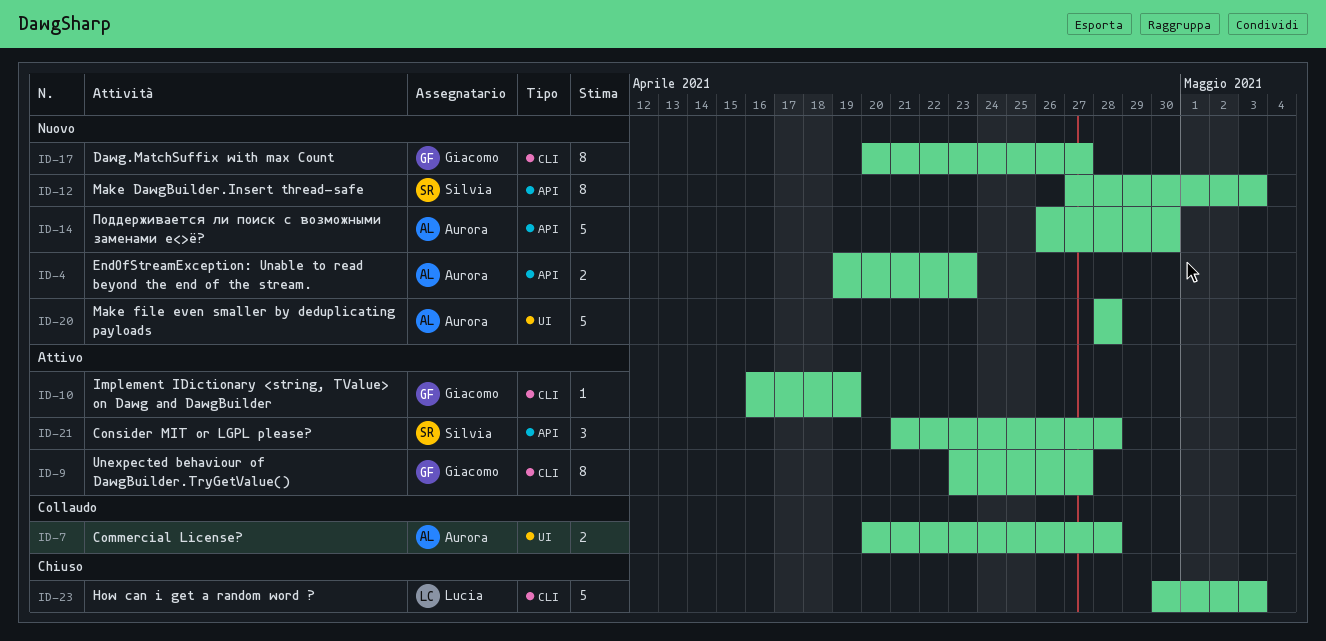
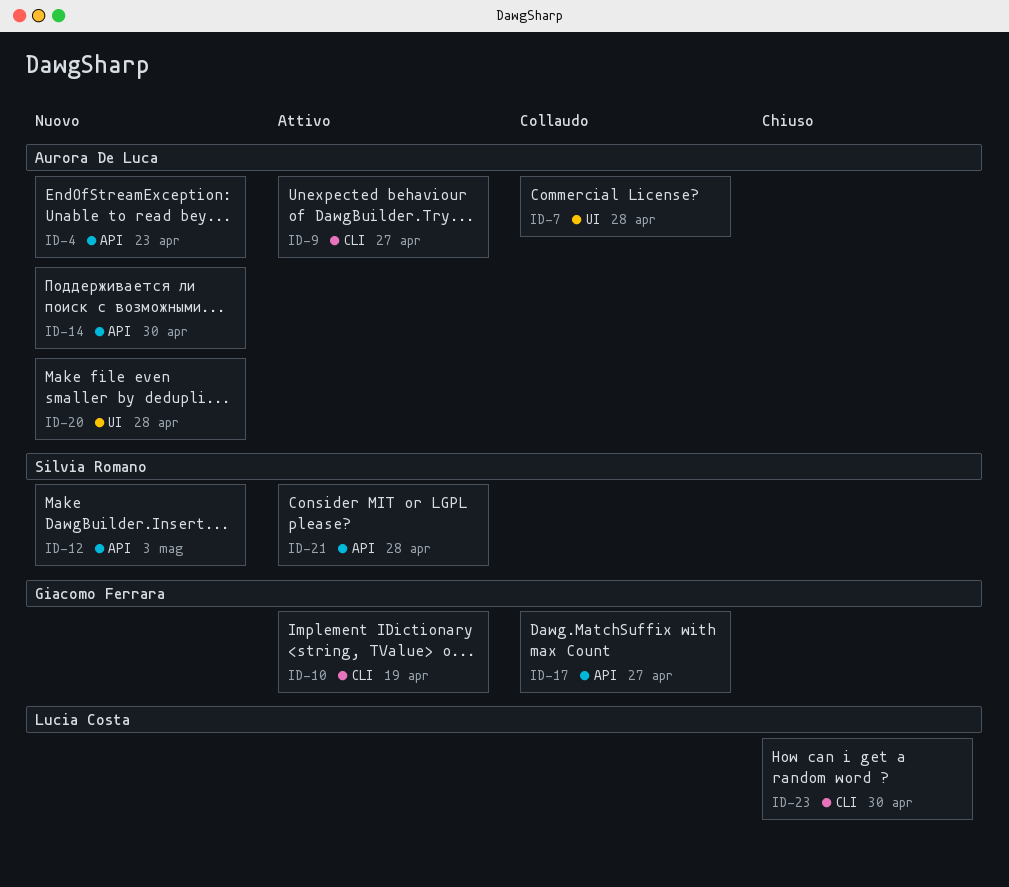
ID-9, owner: Giacomo Ferrara -> Aurora De Luca
ID-17, status: Nuovo -> Collaudo
ID-17, label: CLI -> API
ID-23, due: May 3 -> Apr 30

